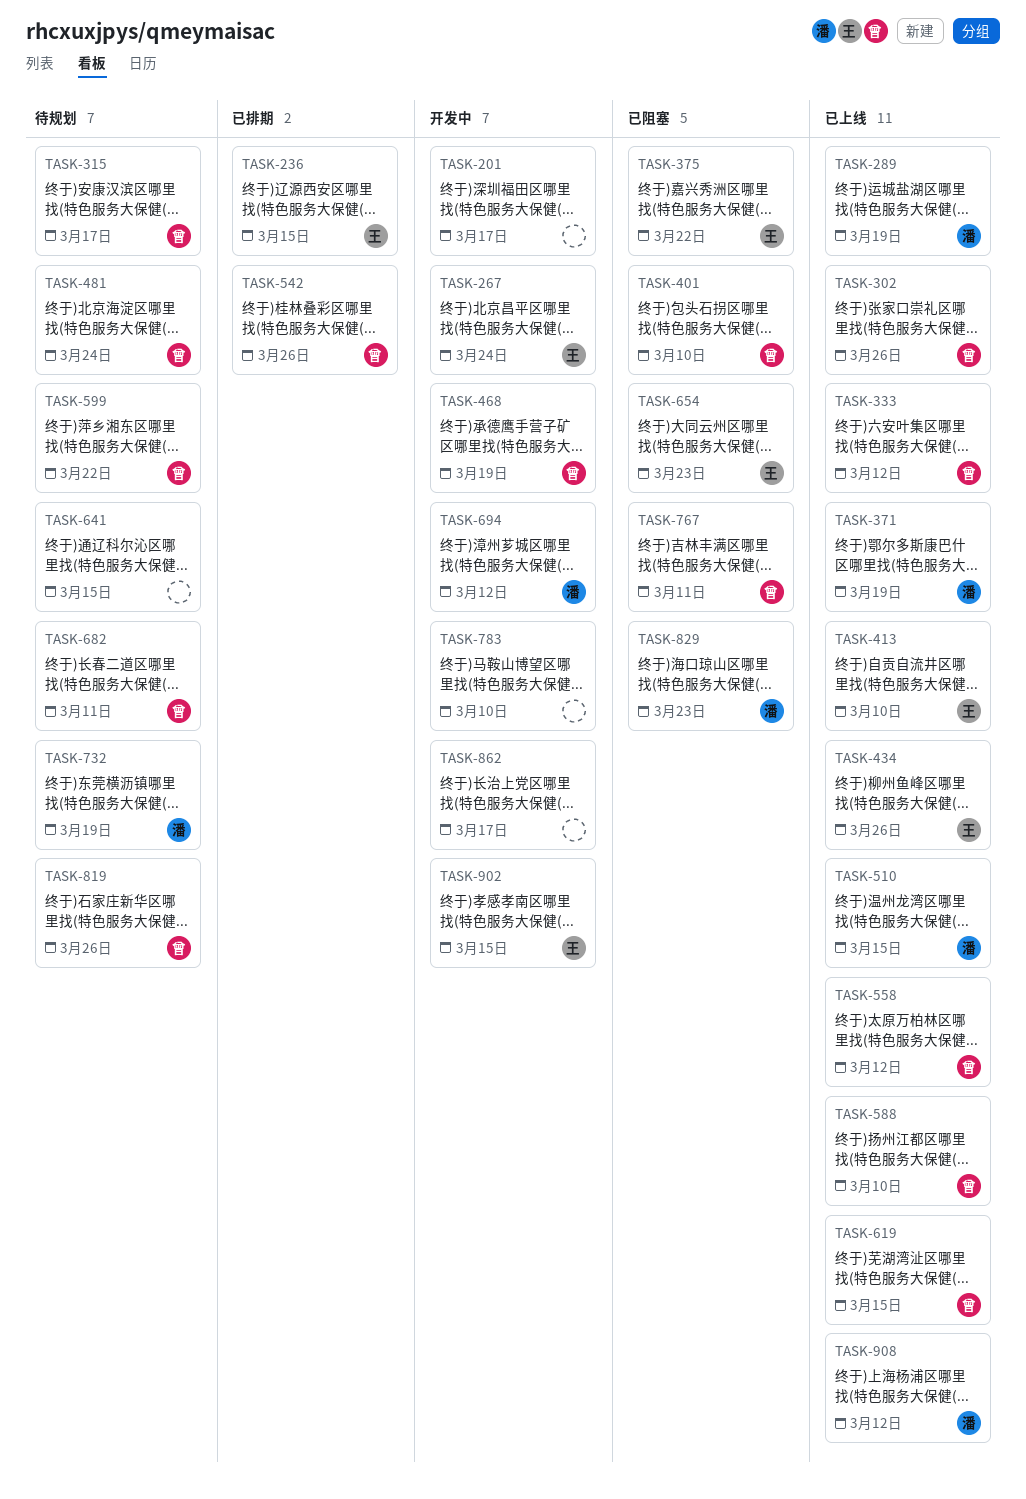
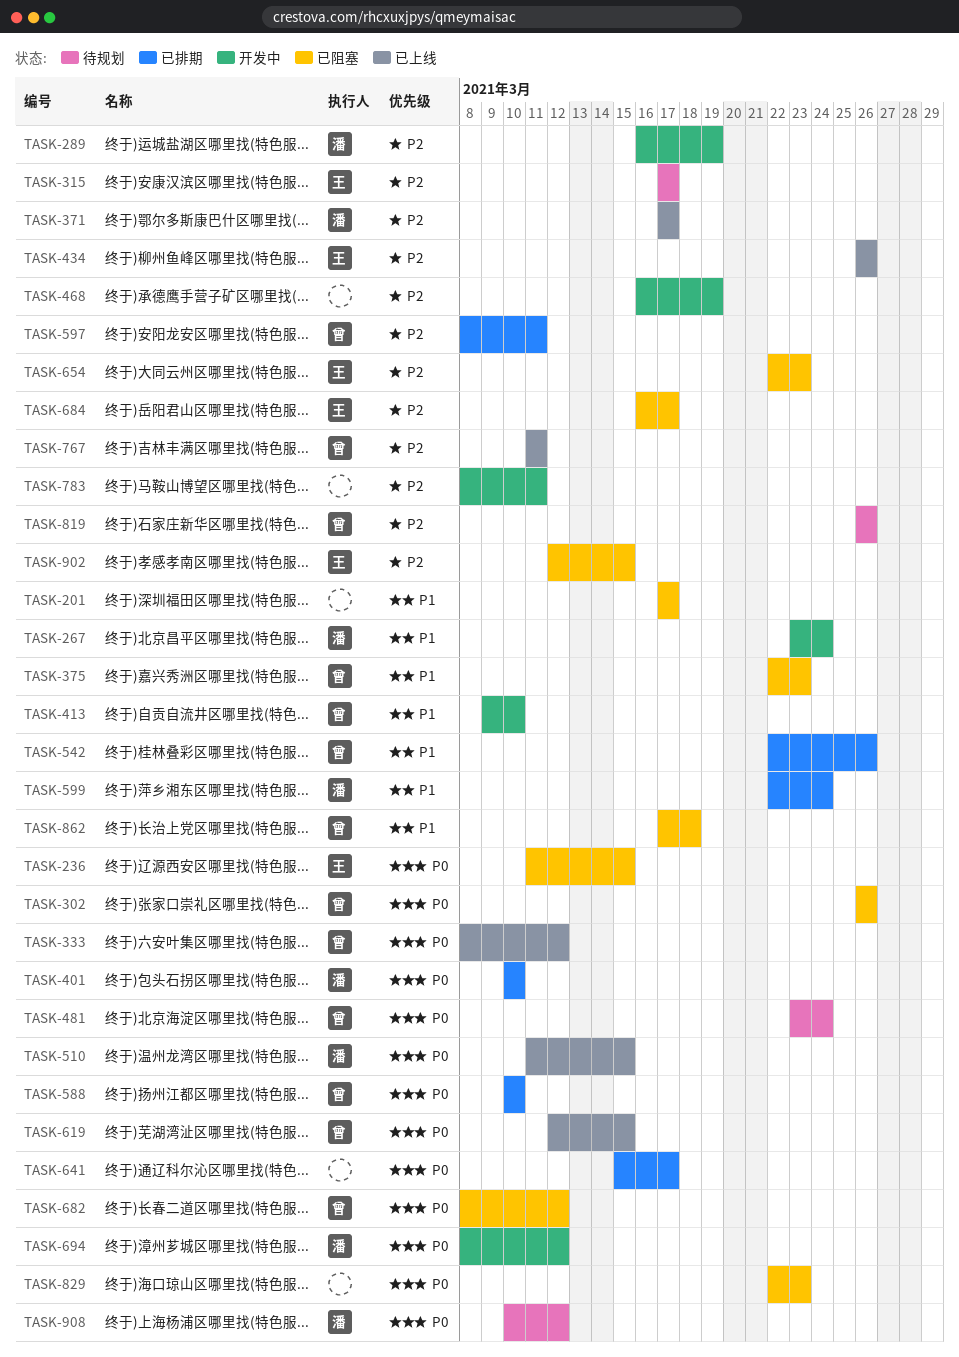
TASK-201, status: 开发中 -> 已阻塞
TASK-236, status: 已排期 -> 已阻塞
TASK-267, owner: 王 -> 潘
TASK-289, status: 已上线 -> 开发中
TASK-302, status: 已上线 -> 已阻塞
TASK-315, owner: 曾 -> 王
TASK-371, due: Mar 19 -> Mar 17
TASK-375, owner: 王 -> 曾
TASK-375, due: Mar 22 -> Mar 23
TASK-401, status: 已阻塞 -> 已排期
TASK-401, owner: 曾 -> 潘
TASK-413, status: 已上线 -> 开发中
TASK-413, owner: 王 -> 曾
TASK-468, owner: 曾 -> none
TASK-558: present -> none
TASK-588, status: 已上线 -> 已排期
TASK-597: none -> present
TASK-599, status: 待规划 -> 已排期
TASK-599, owner: 曾 -> 潘
TASK-599, due: Mar 22 -> Mar 24
TASK-641, status: 待规划 -> 已排期
TASK-641, due: Mar 15 -> Mar 17
TASK-682, status: 待规划 -> 已阻塞
TASK-682, due: Mar 11 -> Mar 12
TASK-684: none -> present
TASK-732: present -> none
TASK-767, status: 已阻塞 -> 已上线
TASK-783, due: Mar 10 -> Mar 11
TASK-829, owner: 潘 -> none
TASK-862, status: 开发中 -> 已阻塞
TASK-862, owner: none -> 曾
TASK-862, due: Mar 17 -> Mar 18
TASK-902, status: 开发中 -> 已阻塞
TASK-908, status: 已上线 -> 待规划

